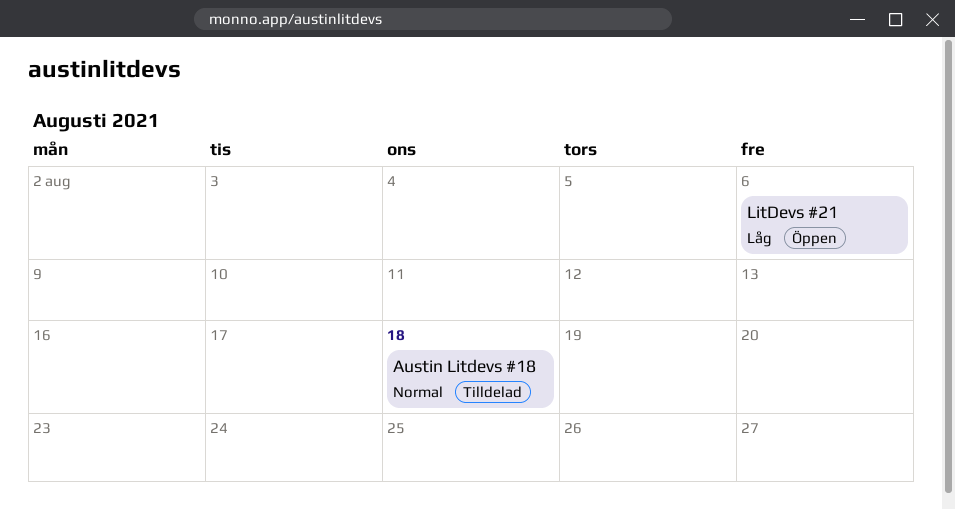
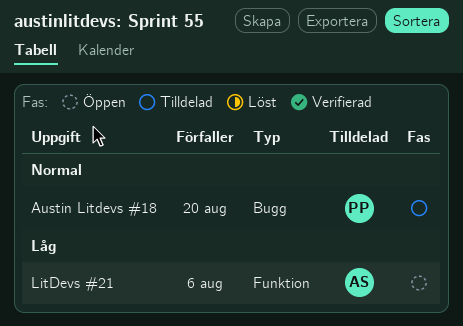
Austin Litdevs #18, due: Aug 18 -> Aug 20

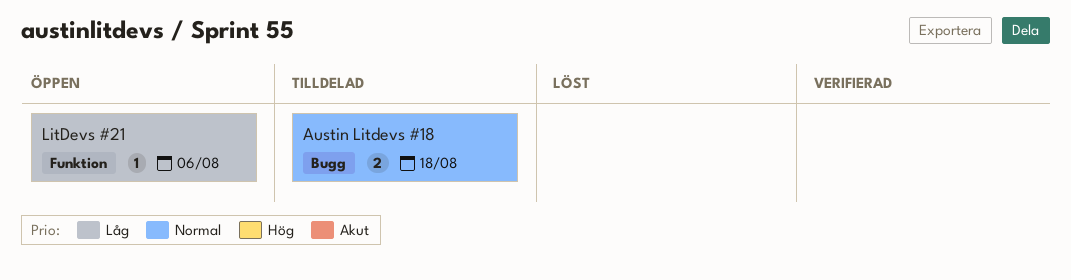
Austin Litdevs #18, due: Aug 20 -> Aug 18

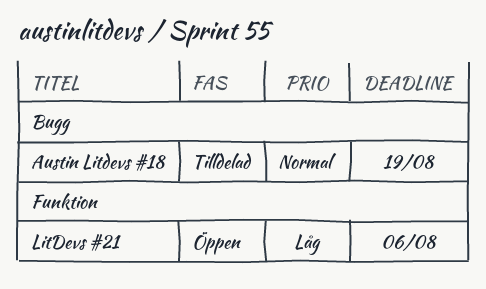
Austin Litdevs #18, due: Aug 18 -> Aug 19

